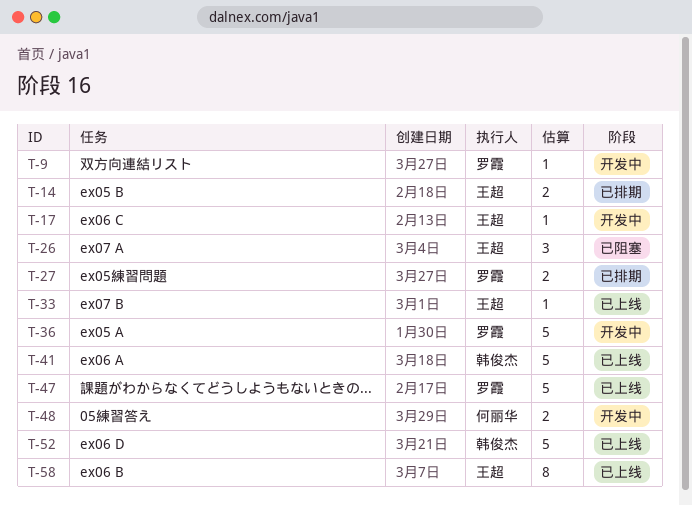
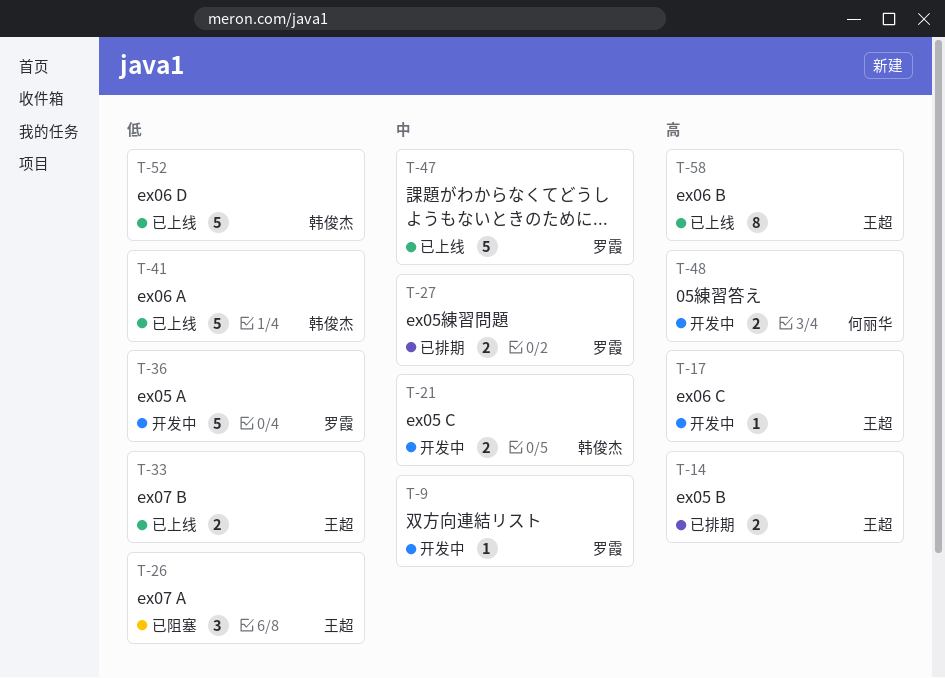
T-21: none -> present
T-33, estimate: 1 -> 2

